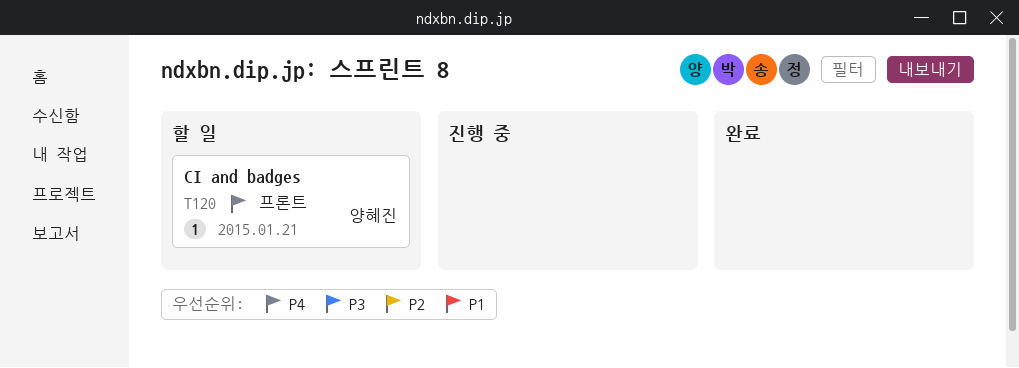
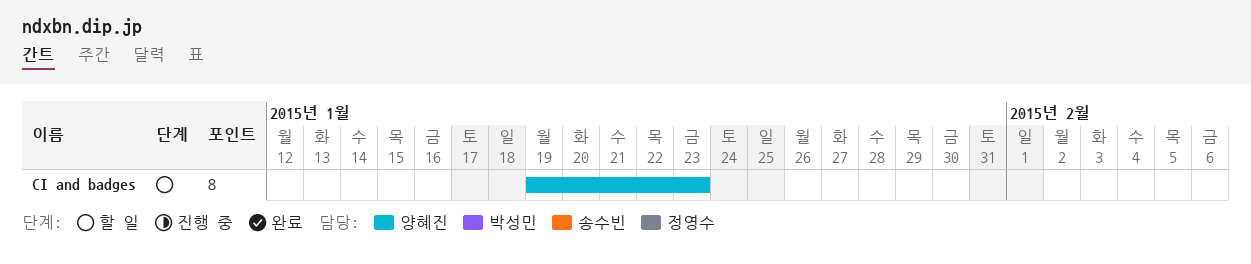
CI and badges, estimate: 1 -> 8
CI and badges, due: Jan 21 -> Jan 23

